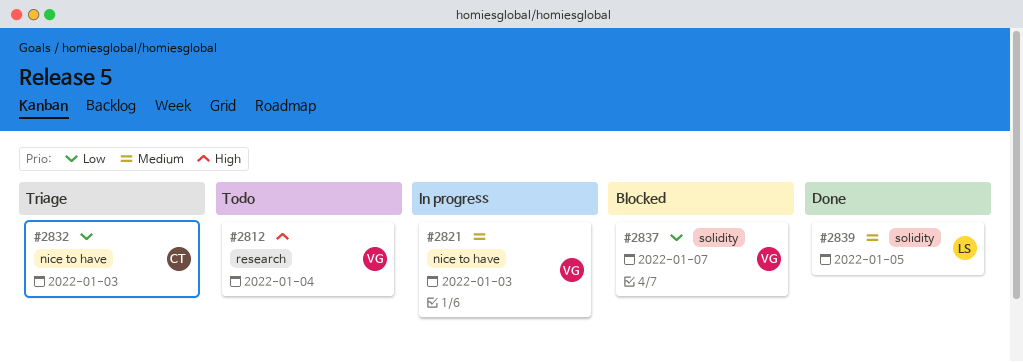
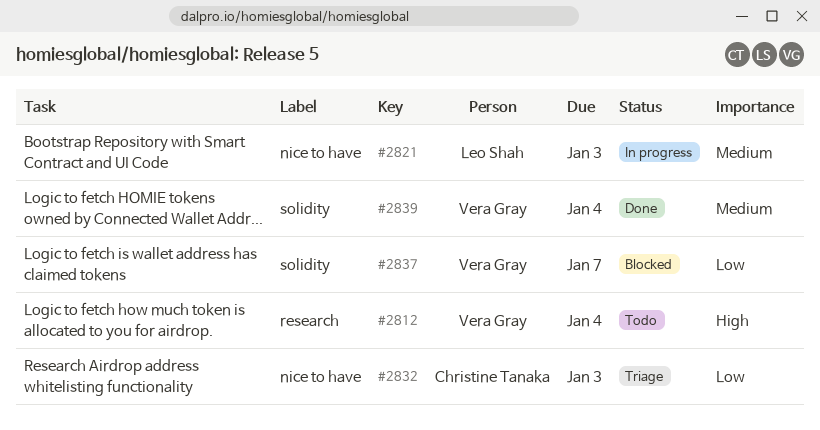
#2821, owner: Vera Gray -> Leo Shah
#2839, owner: Leo Shah -> Vera Gray
#2839, due: Jan 5 -> Jan 4

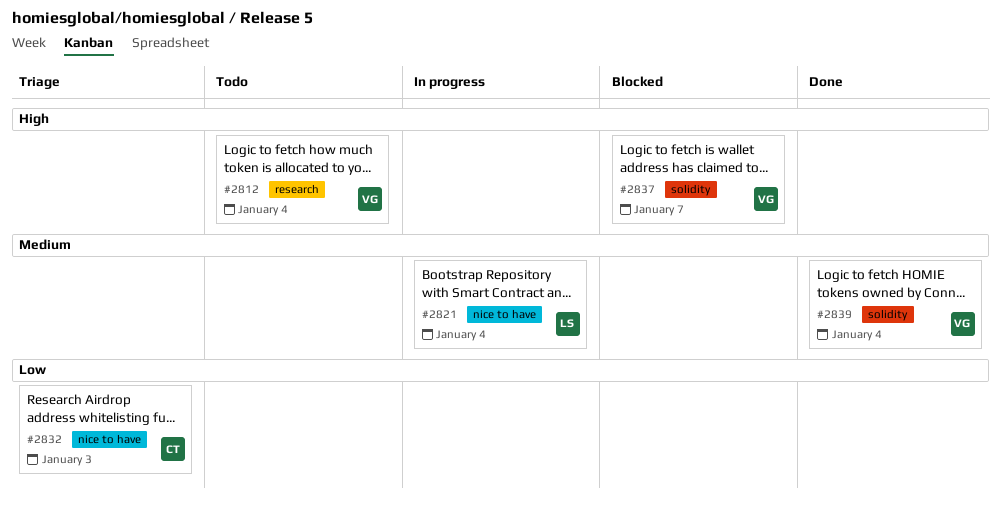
#2821, due: Jan 3 -> Jan 4
#2837, priority: Low -> High

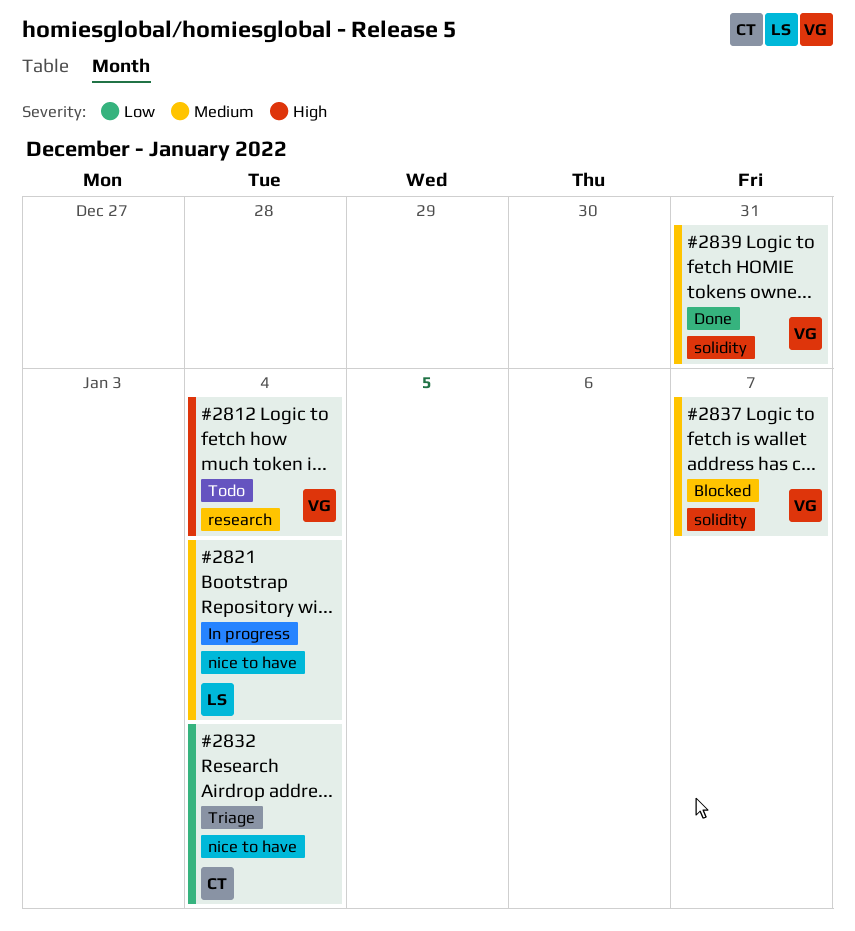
#2832, due: Jan 3 -> Jan 4
#2837, priority: High -> Medium
#2839, due: Jan 4 -> Dec 31

